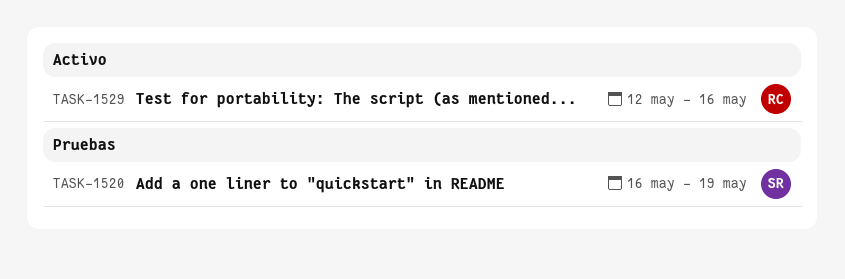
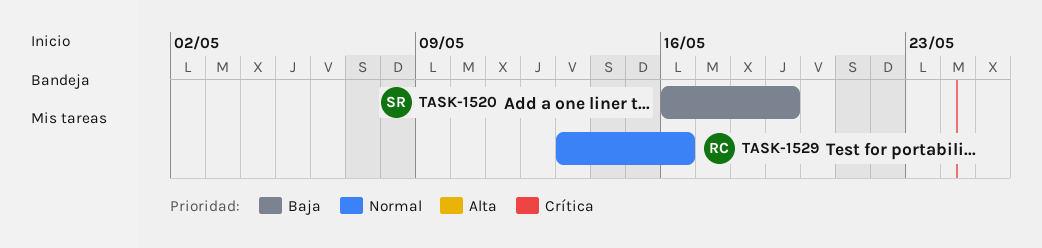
TASK-1529, start: May 12 -> May 13

